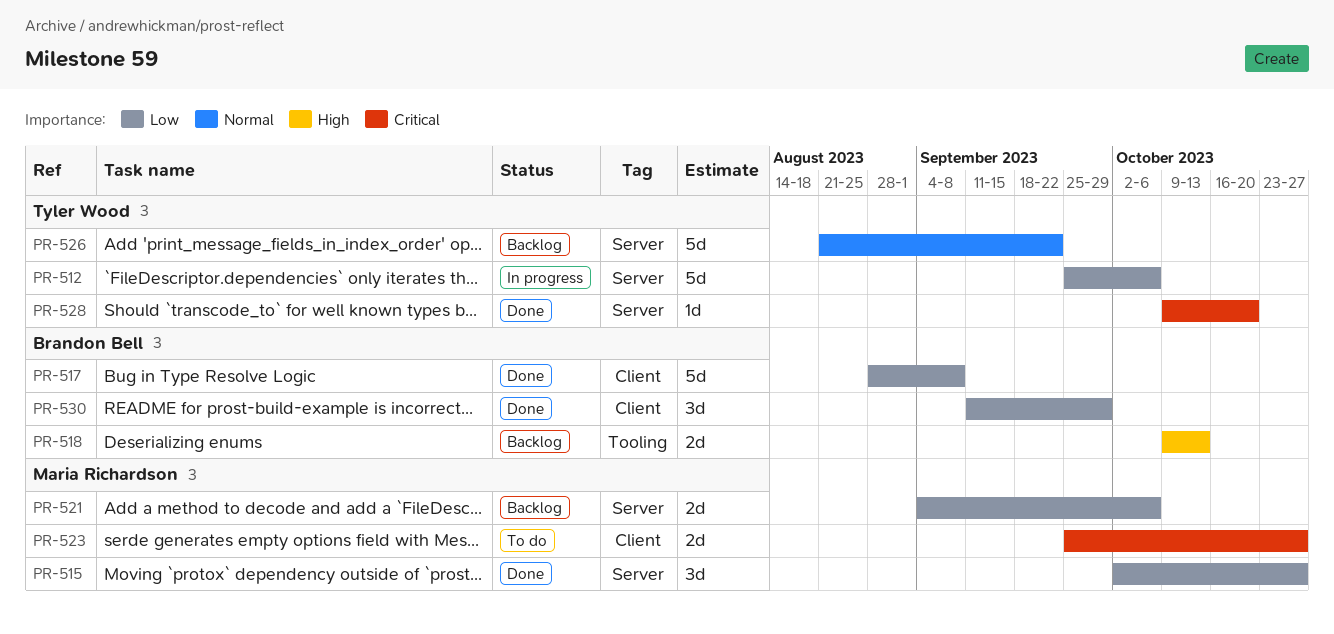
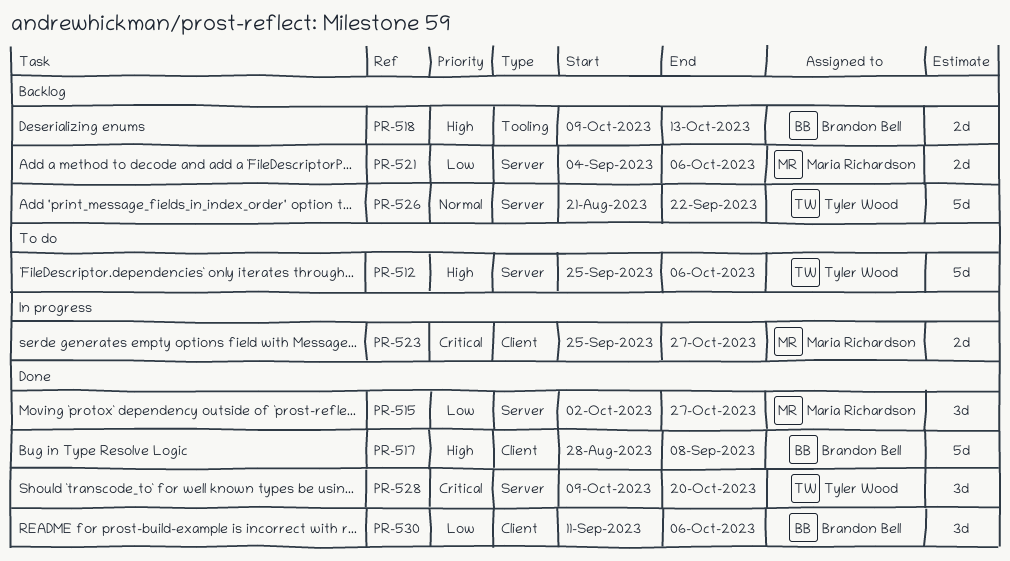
PR-512, status: In progress -> To do
PR-512, priority: Low -> High
PR-517, priority: Low -> High
PR-523, status: To do -> In progress
PR-528, estimate: 1d -> 3d
PR-530, due: Sep 29 -> Oct 6

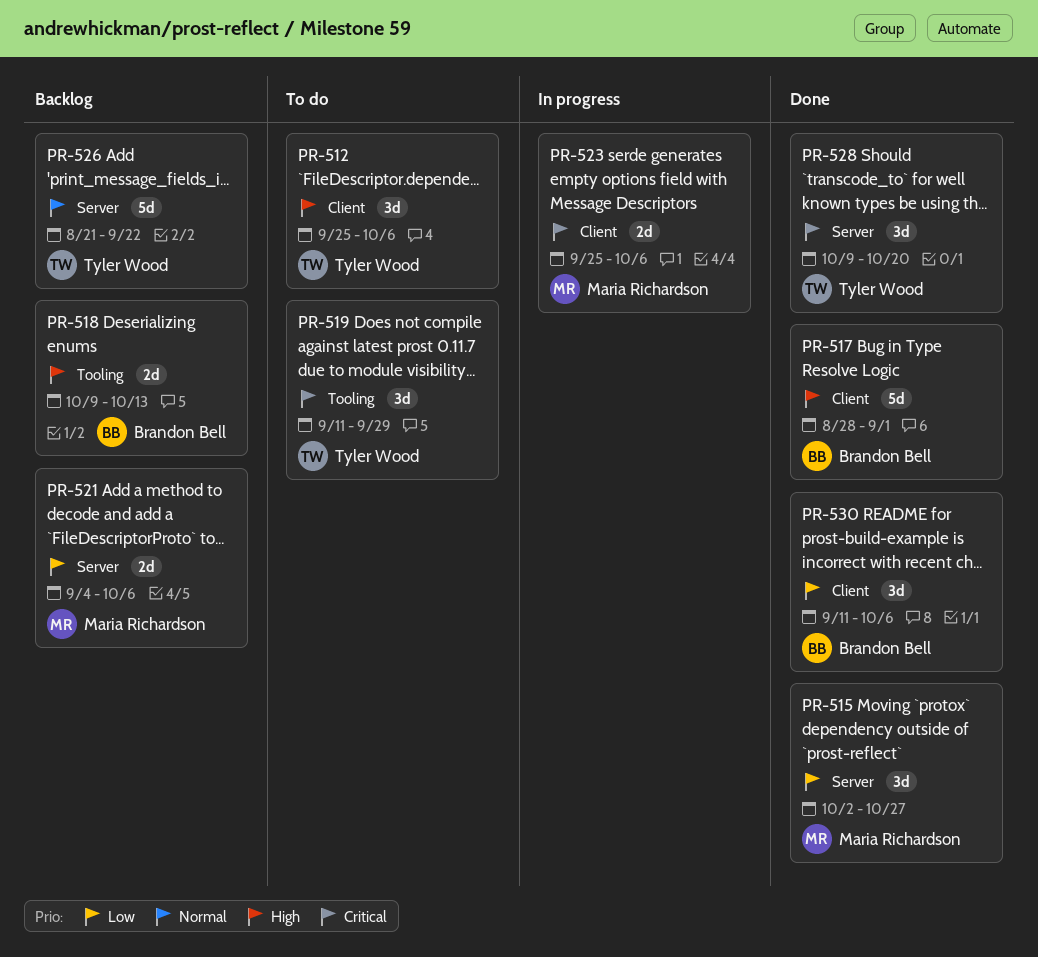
PR-512, label: Server -> Client
PR-512, estimate: 5d -> 3d
PR-517, due: Sep 8 -> Sep 1
PR-519: none -> present
PR-523, due: Oct 27 -> Oct 6

